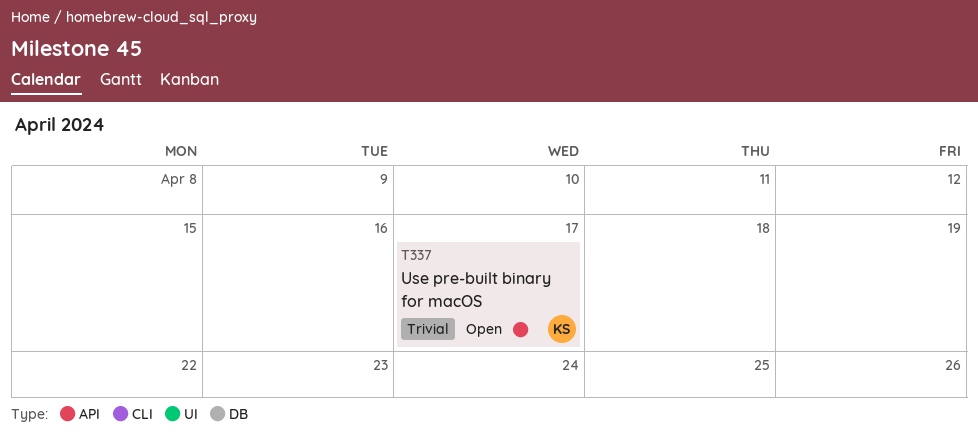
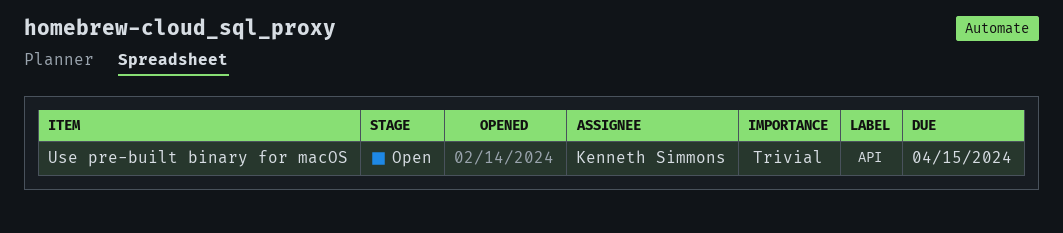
Use pre-built binary for macOS, due: Apr 17 -> Apr 15

